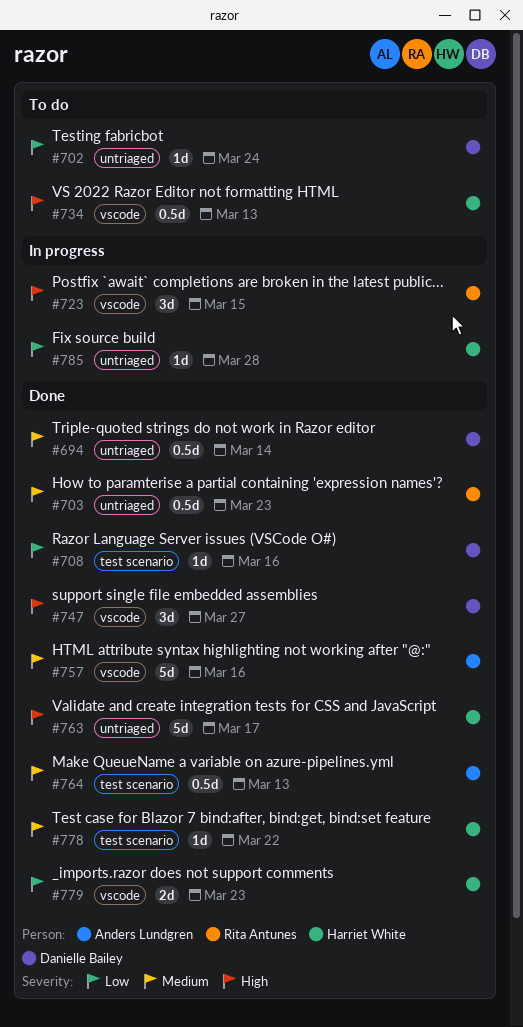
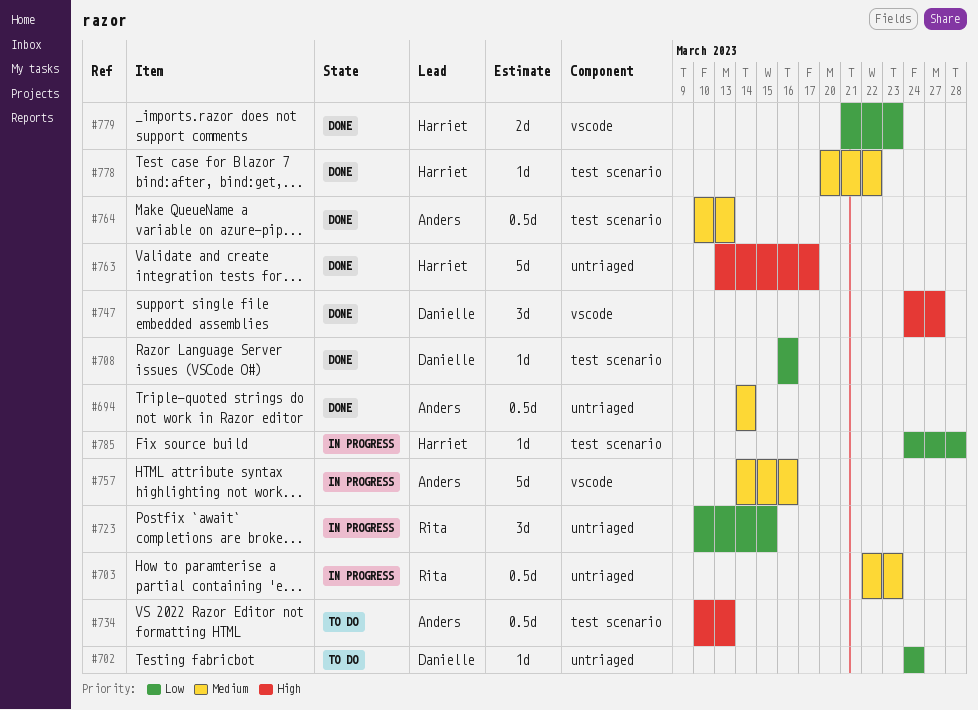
#694, owner: Danielle Bailey -> Anders Lundgren
#703, status: Done -> In progress
#723, priority: High -> Low
#723, label: vscode -> untriaged
#734, owner: Harriet White -> Anders Lundgren
#734, label: vscode -> test scenario
#757, status: Done -> In progress
#785, label: untriaged -> test scenario

